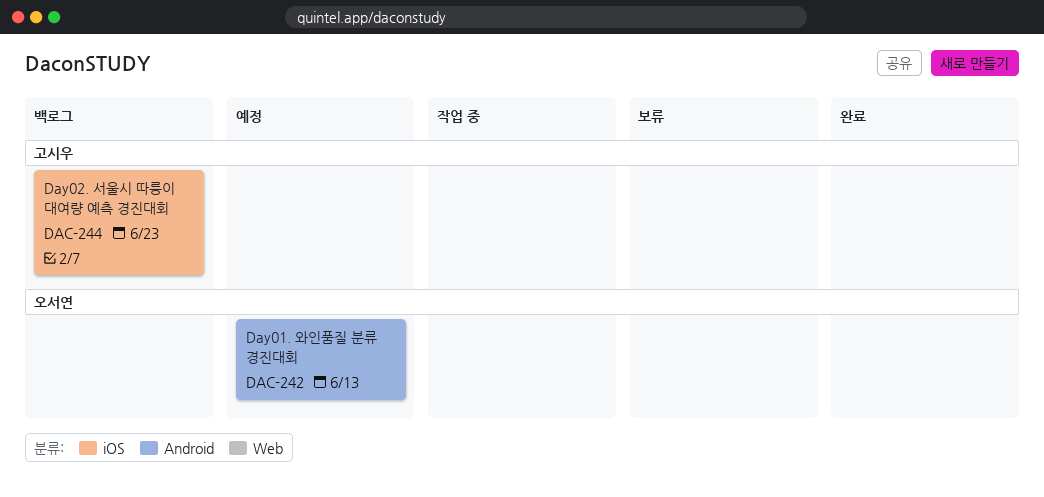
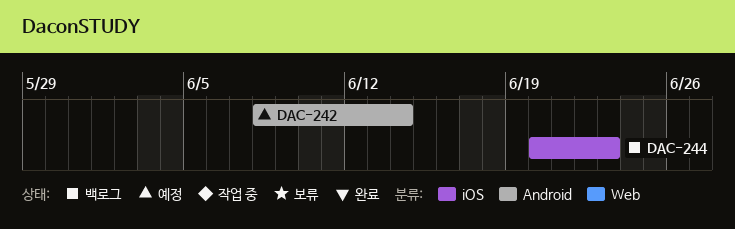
DAC-242, due: Jun 13 -> Jun 14

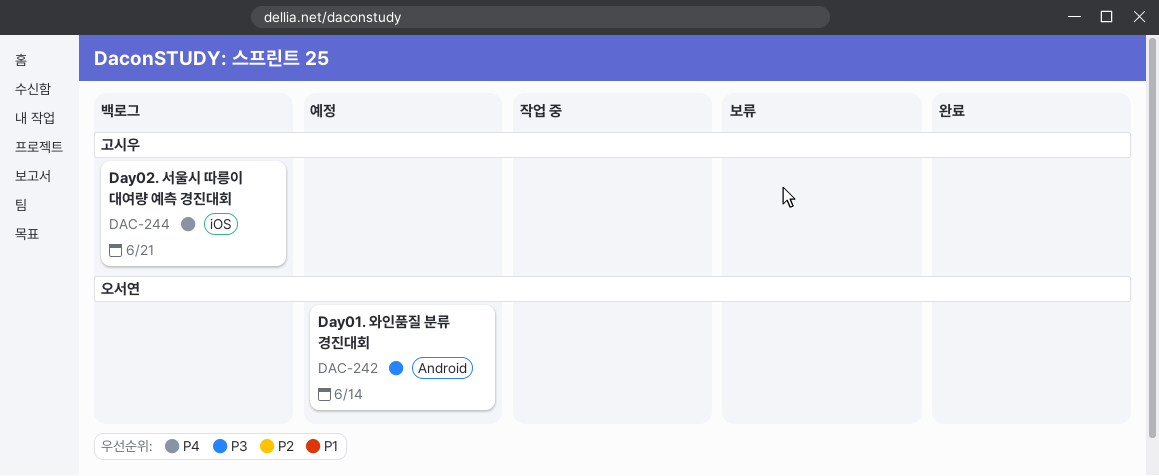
DAC-244, due: Jun 23 -> Jun 21

